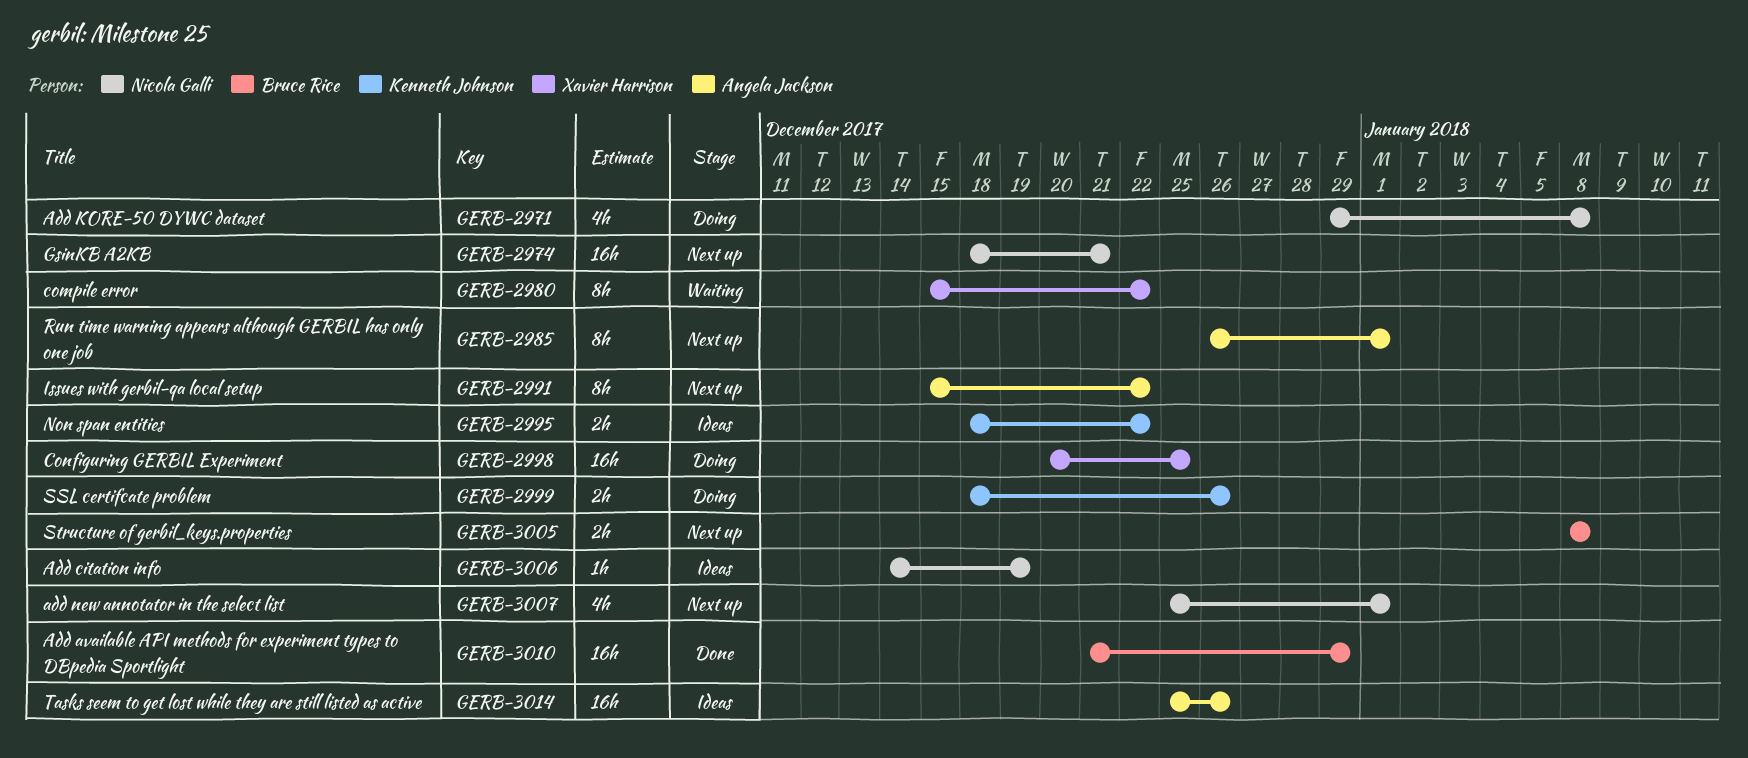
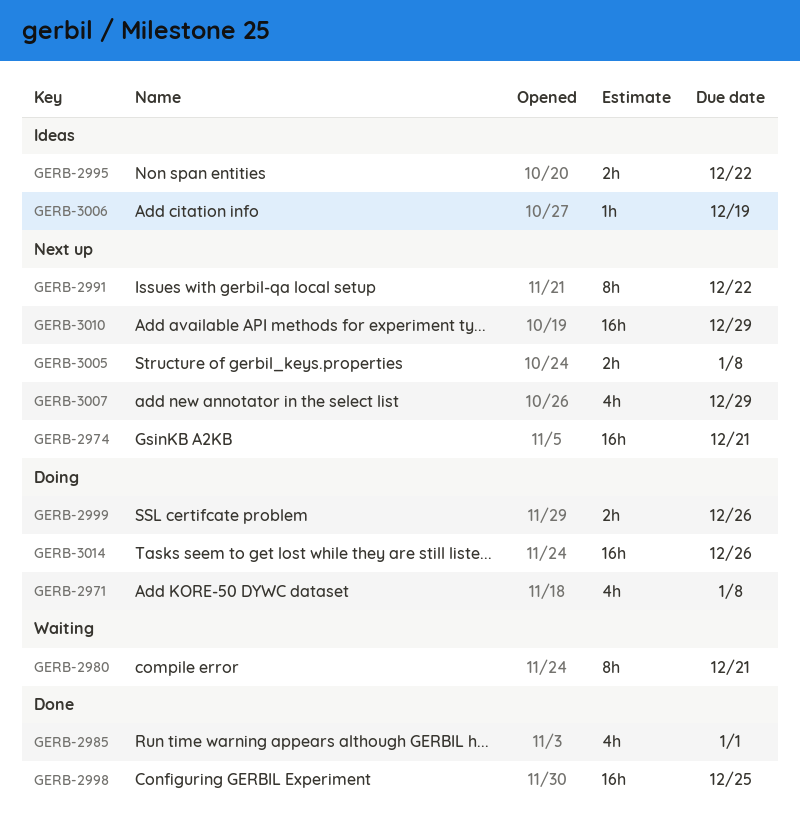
GERB-2980, due: Dec 22 -> Dec 21
GERB-2985, status: Next up -> Done
GERB-2985, estimate: 8h -> 4h
GERB-2998, status: Doing -> Done
GERB-3007, due: Jan 1 -> Dec 29
GERB-3010, status: Done -> Next up
GERB-3014, status: Ideas -> Doing

